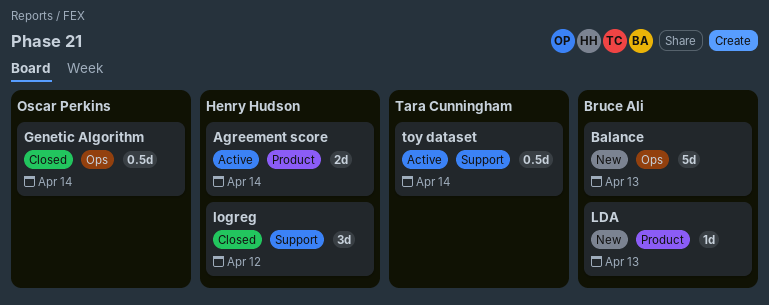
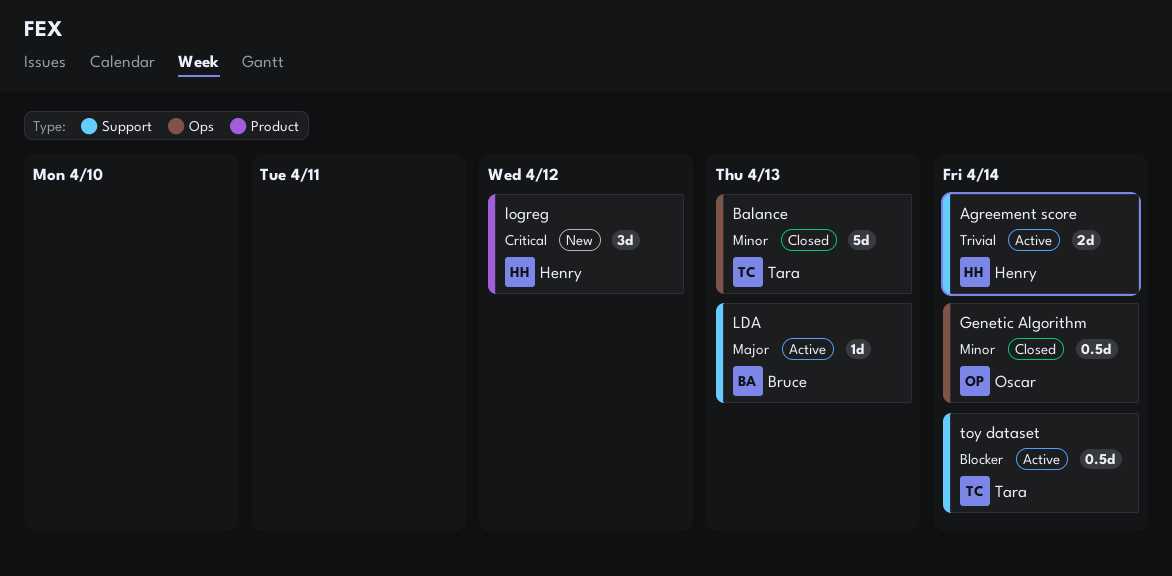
Agreement score, label: Product -> Support
Balance, status: New -> Closed
Balance, owner: Bruce Ali -> Tara Cunningham
LDA, status: New -> Active
LDA, label: Product -> Support
logreg, status: Closed -> New
logreg, label: Support -> Product

